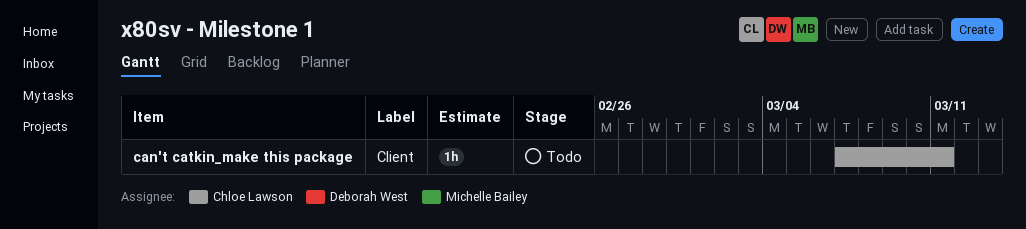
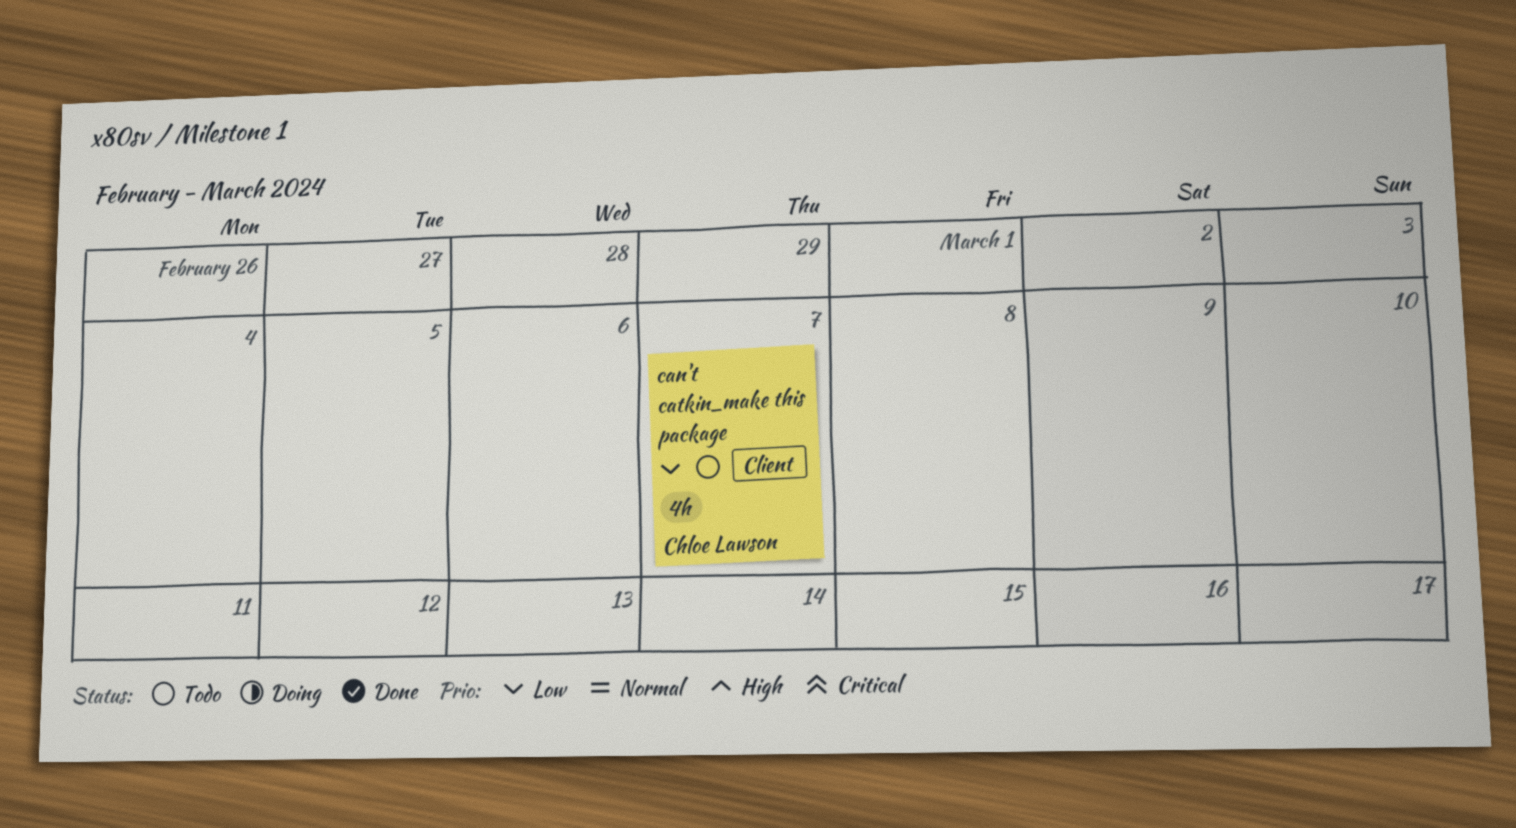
can't catkin_make this package, estimate: 1h -> 4h
can't catkin_make this package, due: Mar 11 -> Mar 7

